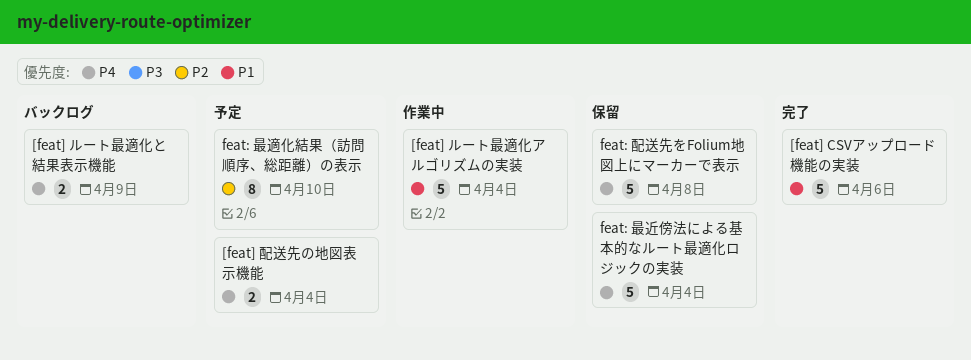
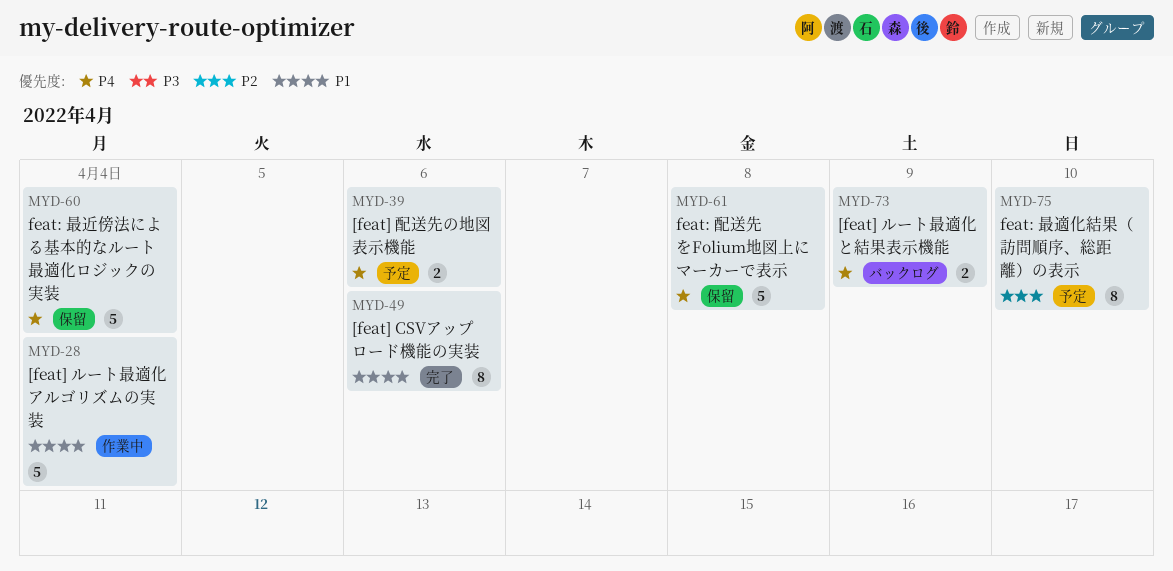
[feat] CSVアップロード機能の実装, estimate: 5 -> 8
[feat] 配送先の地図表示機能, due: Apr 4 -> Apr 6

